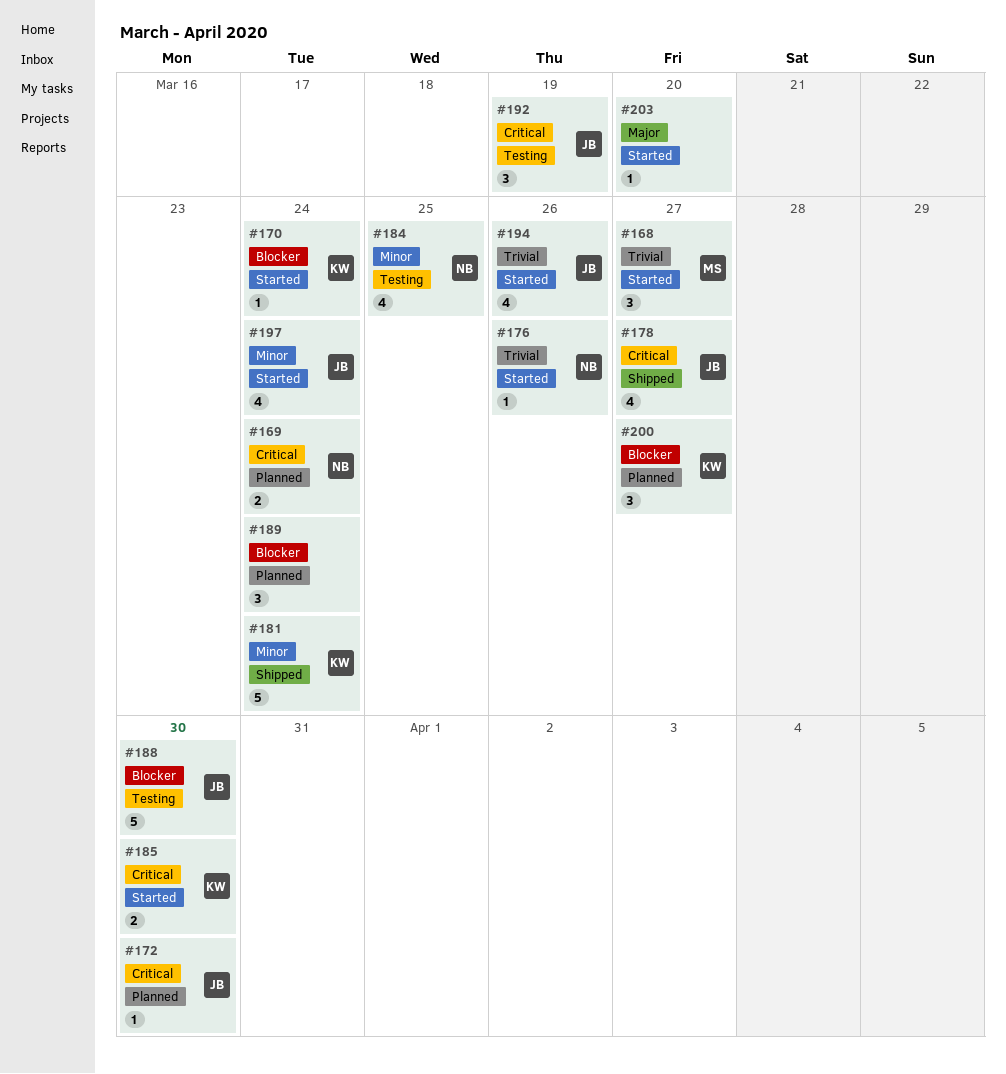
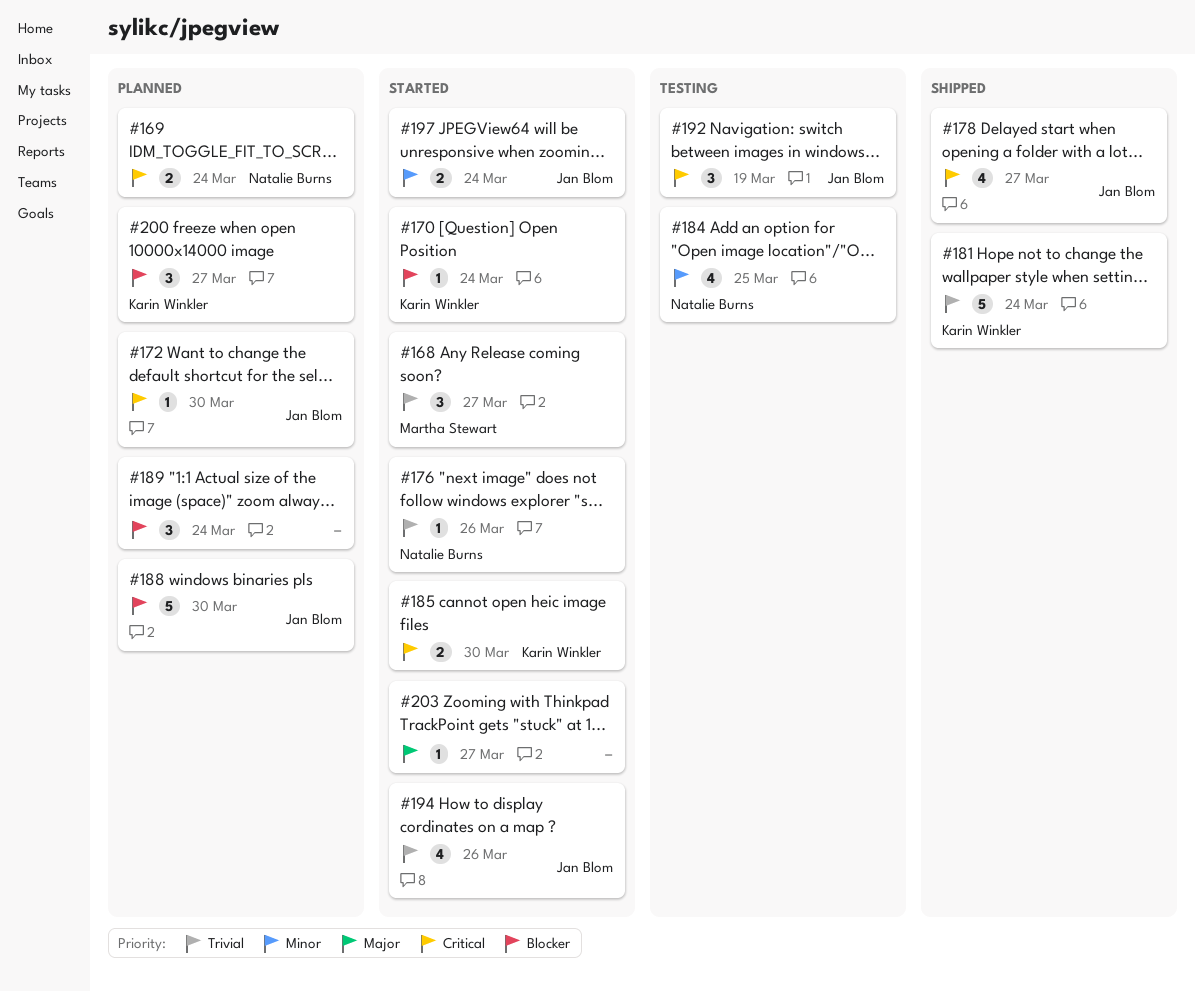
#181, priority: Minor -> Trivial
#188, status: Testing -> Planned
#197, estimate: 4 -> 2
#203, due: Mar 20 -> Mar 27

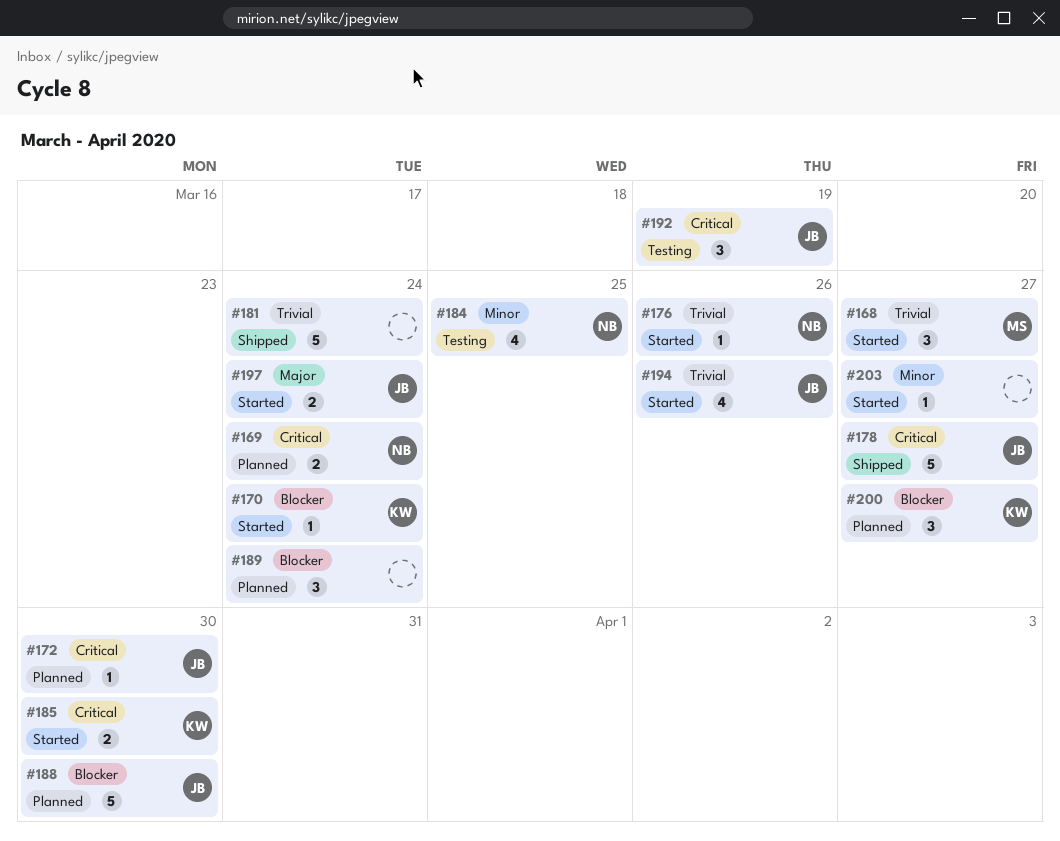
#178, estimate: 4 -> 5
#181, owner: Karin Winkler -> none
#197, priority: Minor -> Major
#203, priority: Major -> Minor

